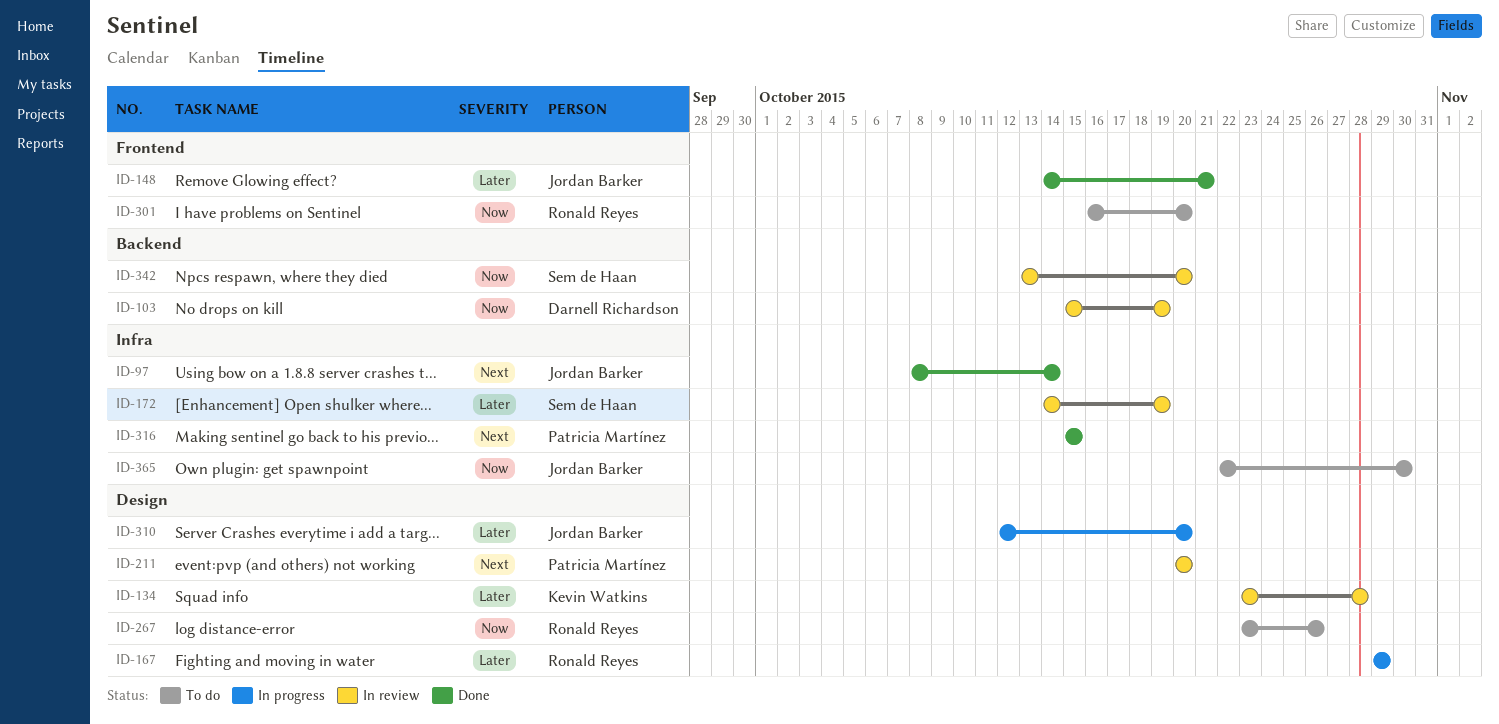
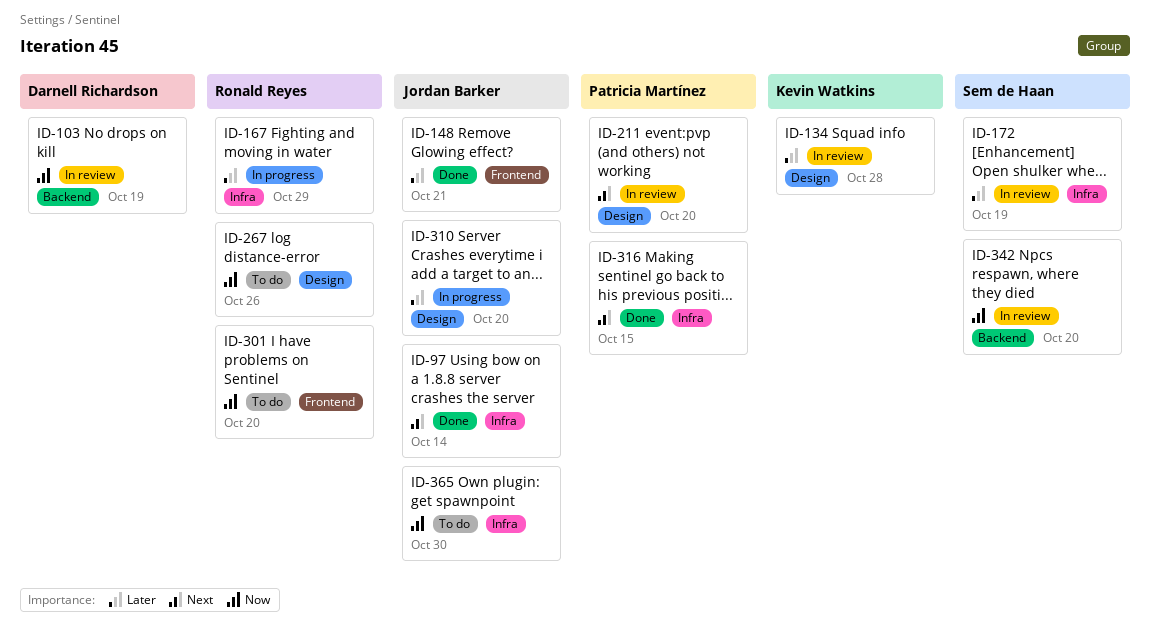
ID-167, label: Design -> Infra

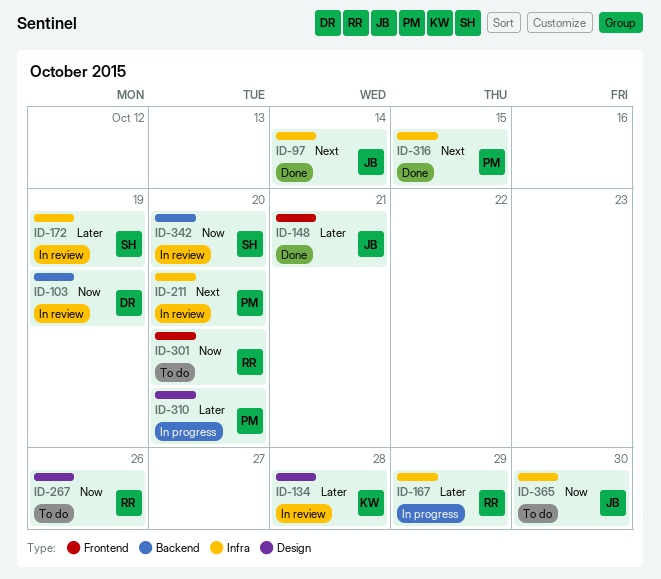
ID-211, label: Design -> Infra
ID-310, owner: Jordan Barker -> Patricia Martínez

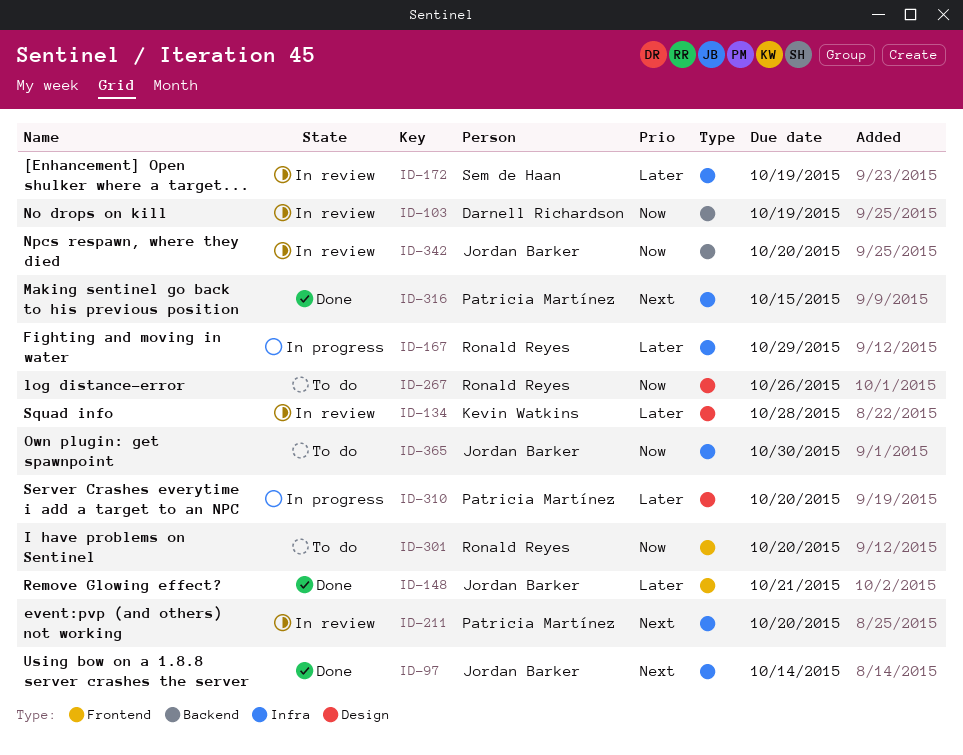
ID-342, owner: Sem de Haan -> Jordan Barker

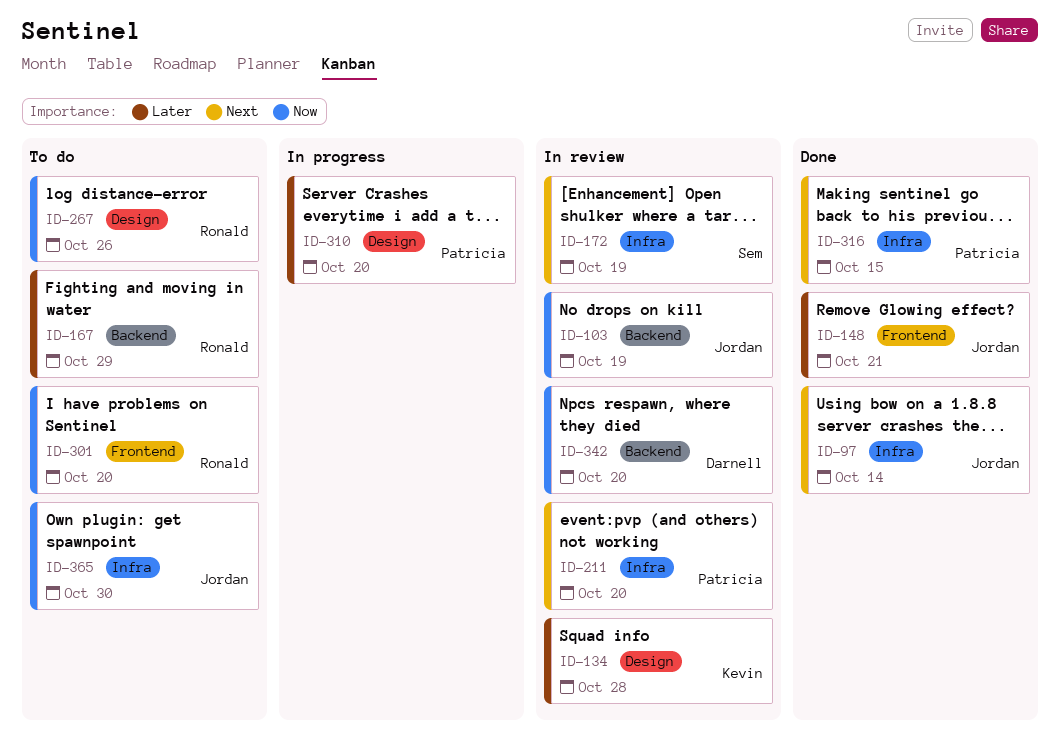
ID-103, owner: Darnell Richardson -> Jordan Barker
ID-167, status: In progress -> To do
ID-167, label: Infra -> Backend
ID-172, priority: Later -> Next
ID-342, owner: Jordan Barker -> Darnell Richardson

